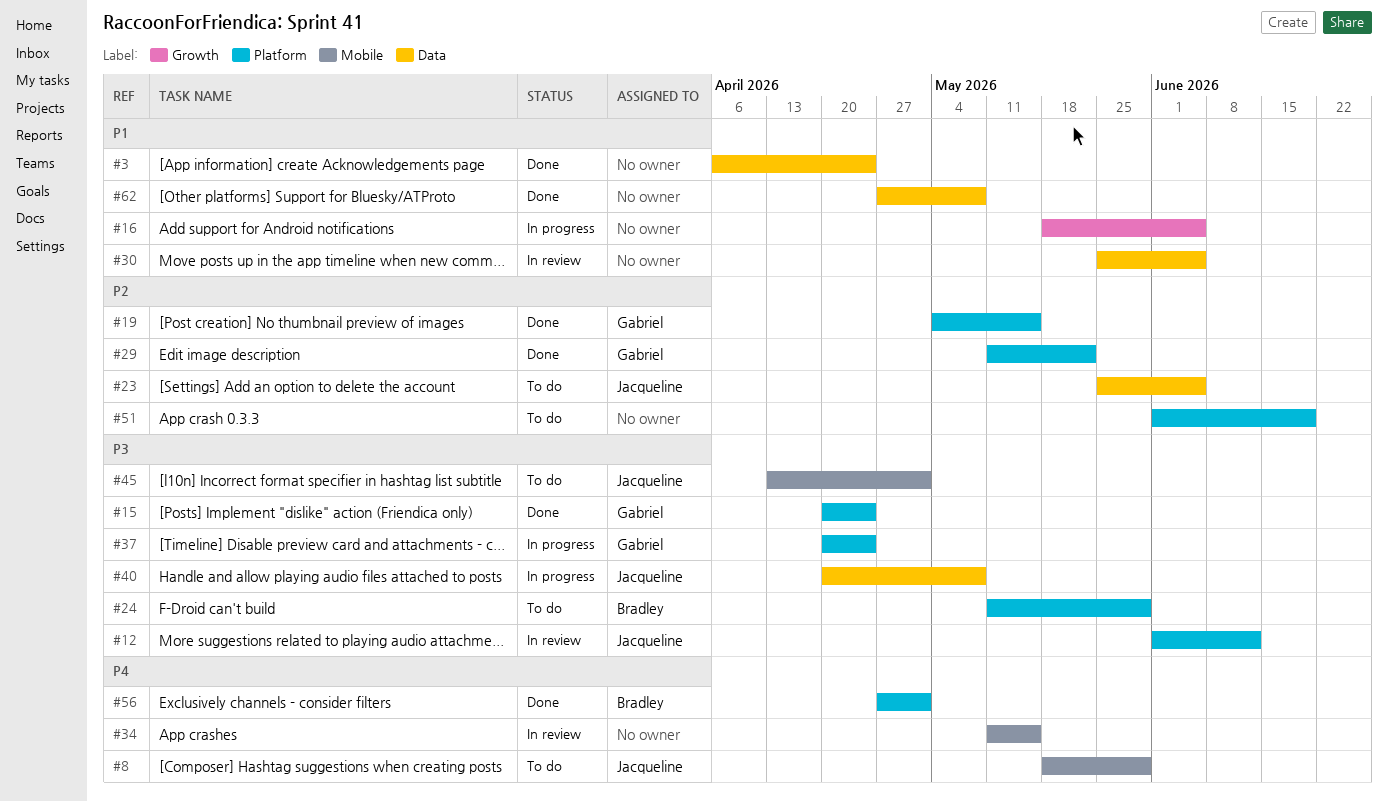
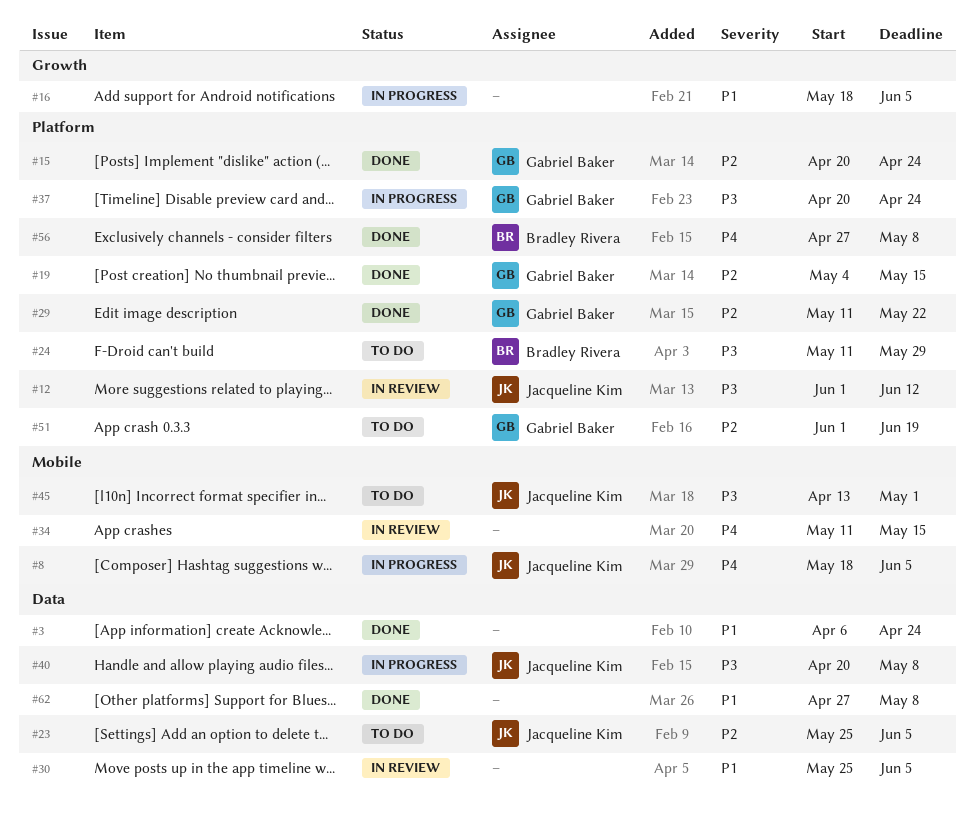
#8, status: To do -> In progress
#8, due: May 29 -> Jun 5
#15, priority: P3 -> P2
#51, owner: none -> Gabriel Baker
#56, due: May 1 -> May 8

